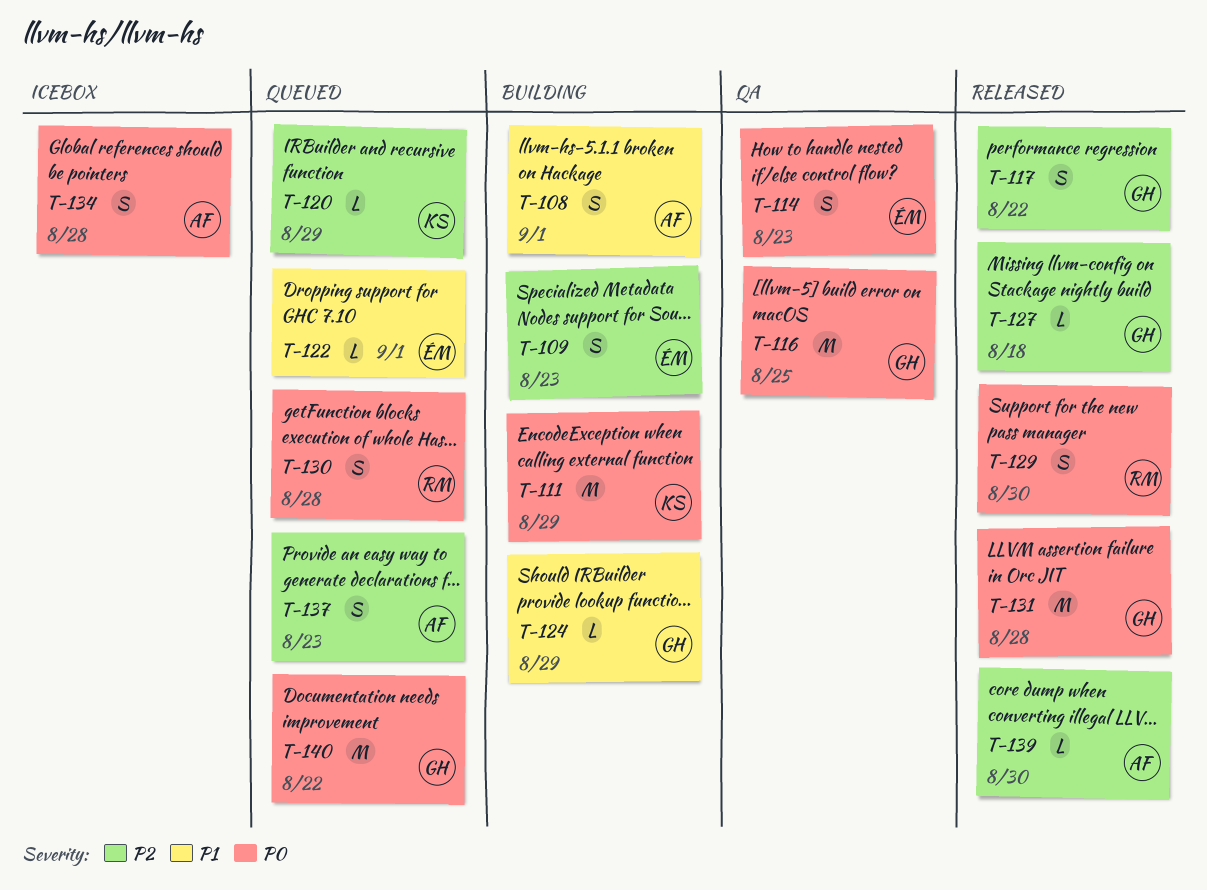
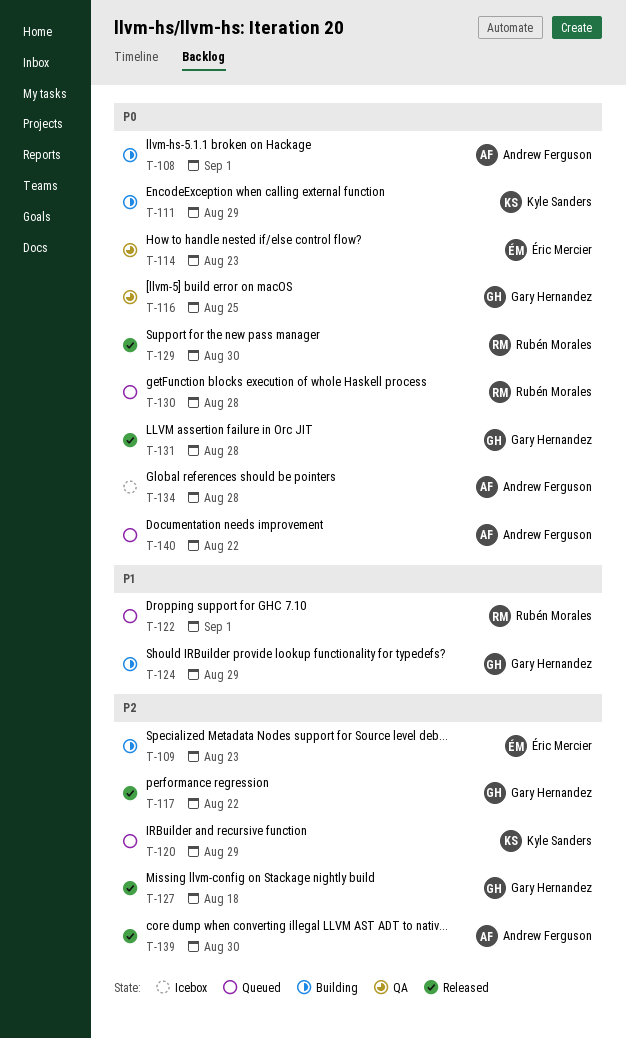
T-108, priority: P1 -> P0
T-122, owner: Éric Mercier -> Rubén Morales
T-137: present -> none
T-140, owner: Gary Hernandez -> Andrew Ferguson

